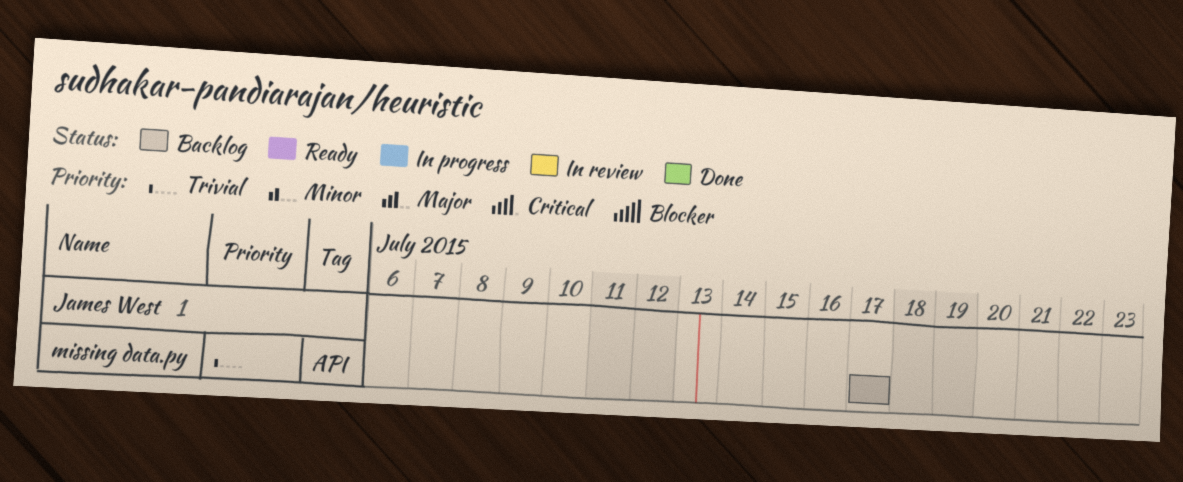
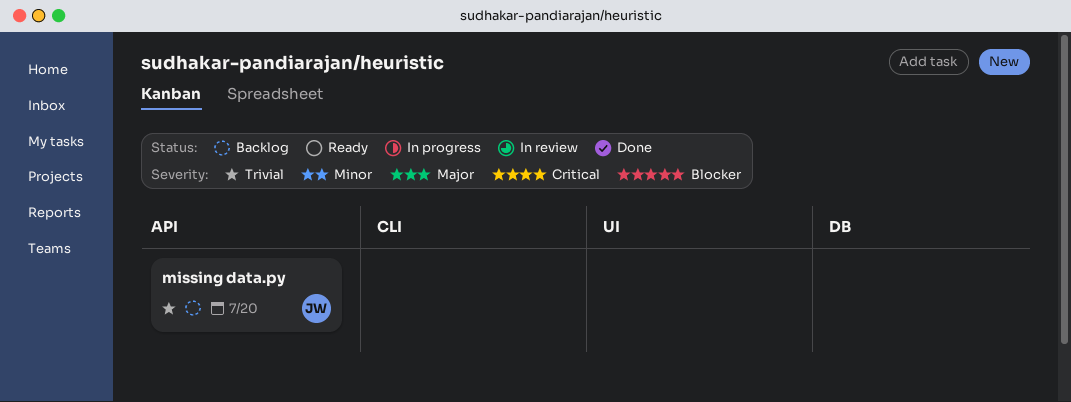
missing data.py, due: Jul 17 -> Jul 20

